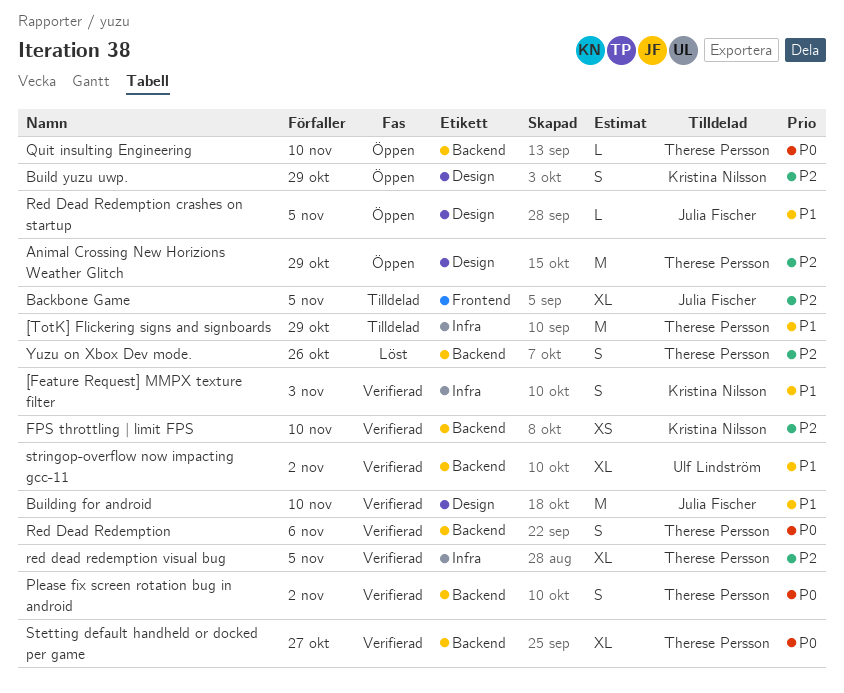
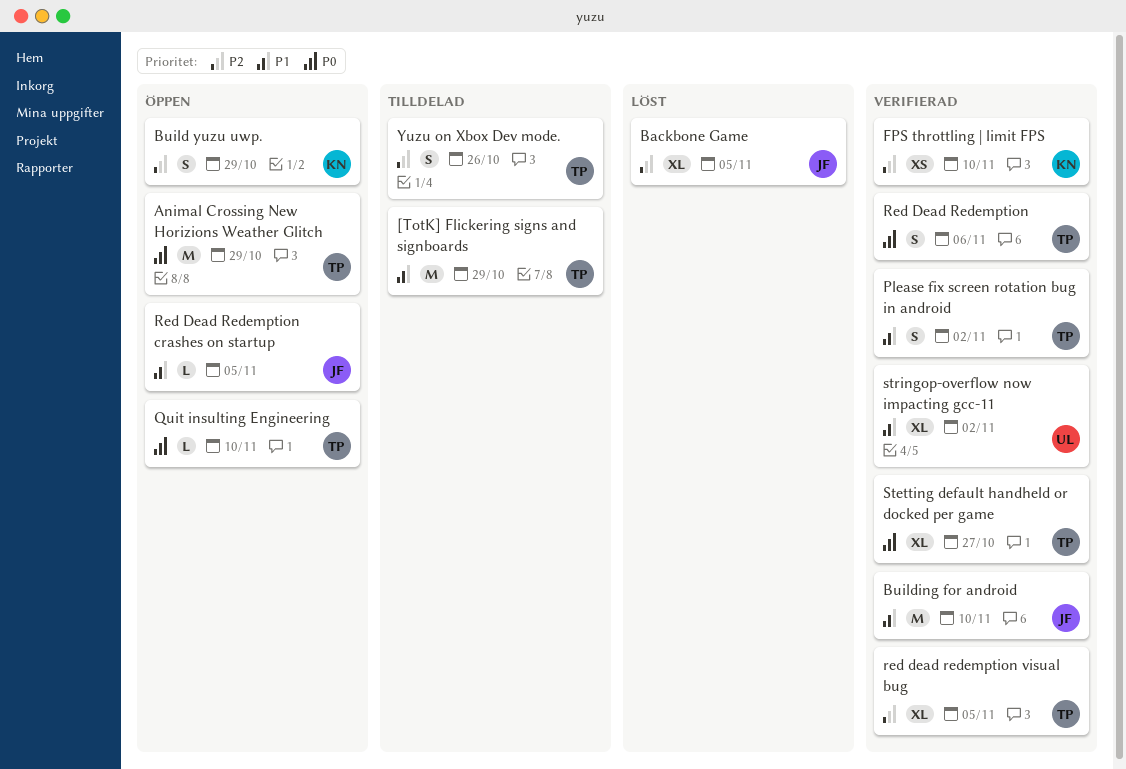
[Feature Request] MMPX texture filter: present -> none
Animal Crossing New Horizions Weather Glitch, priority: P2 -> P0
Backbone Game, status: Tilldelad -> Löst
Please fix screen rotation bug in android, priority: P0 -> P1
Yuzu on Xbox Dev mode., status: Löst -> Tilldelad

